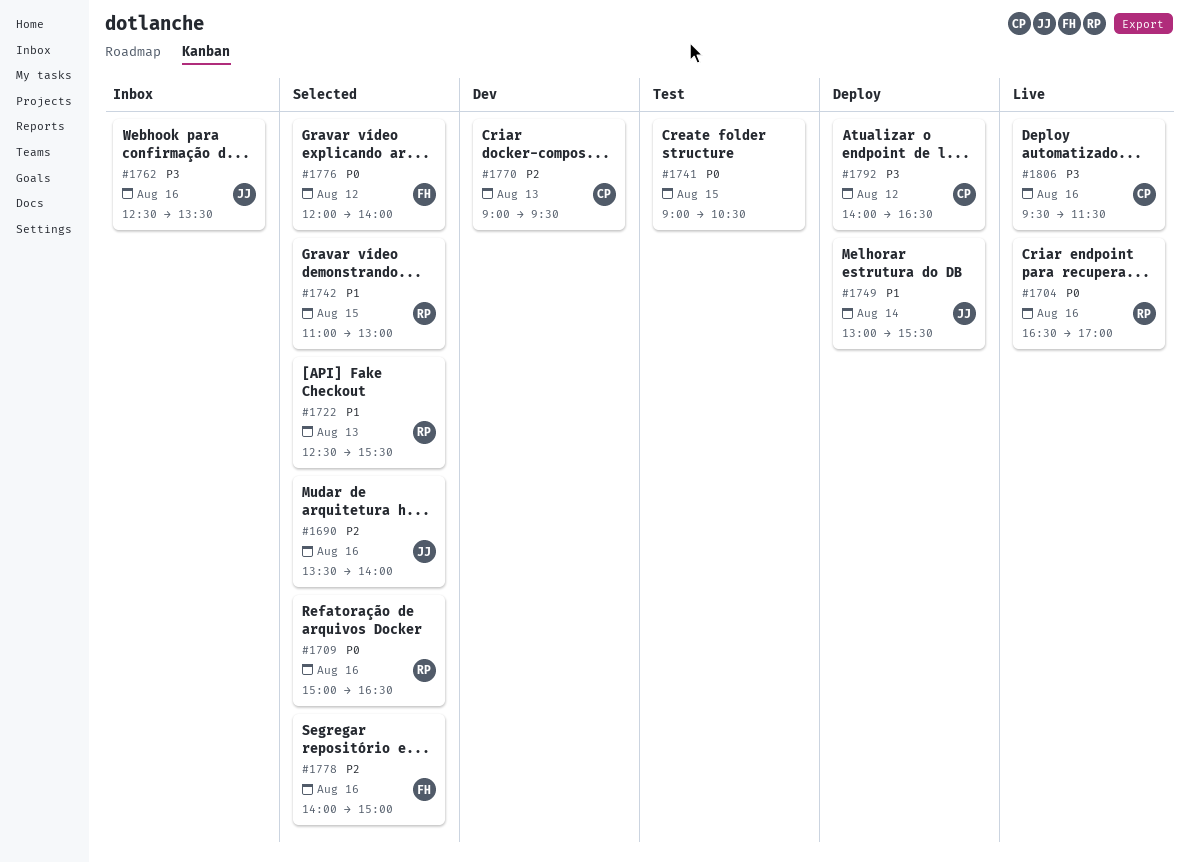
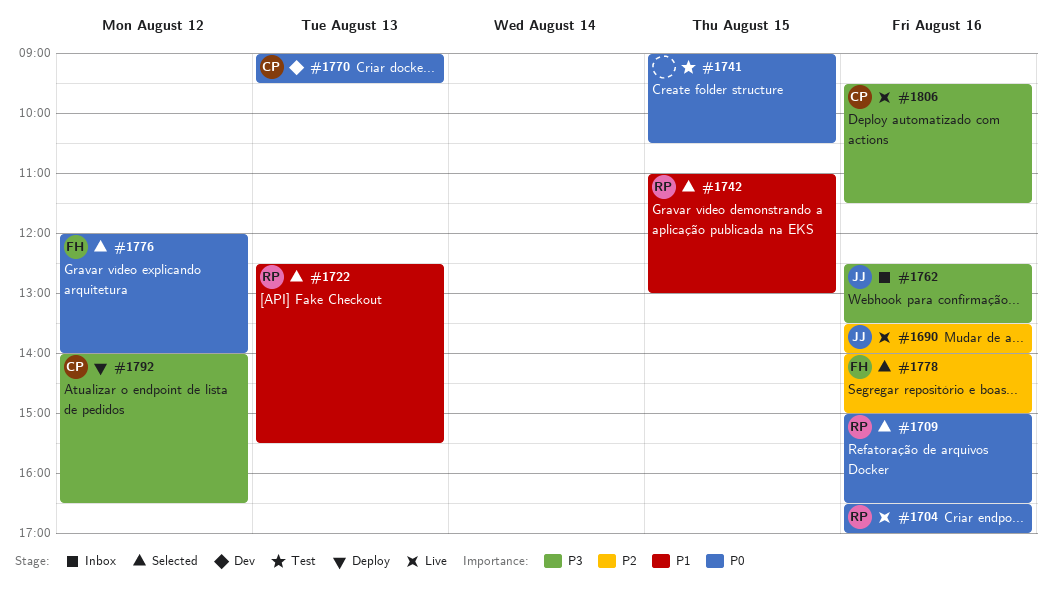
#1690, status: Selected -> Live
#1749: present -> none
#1770, priority: P2 -> P0

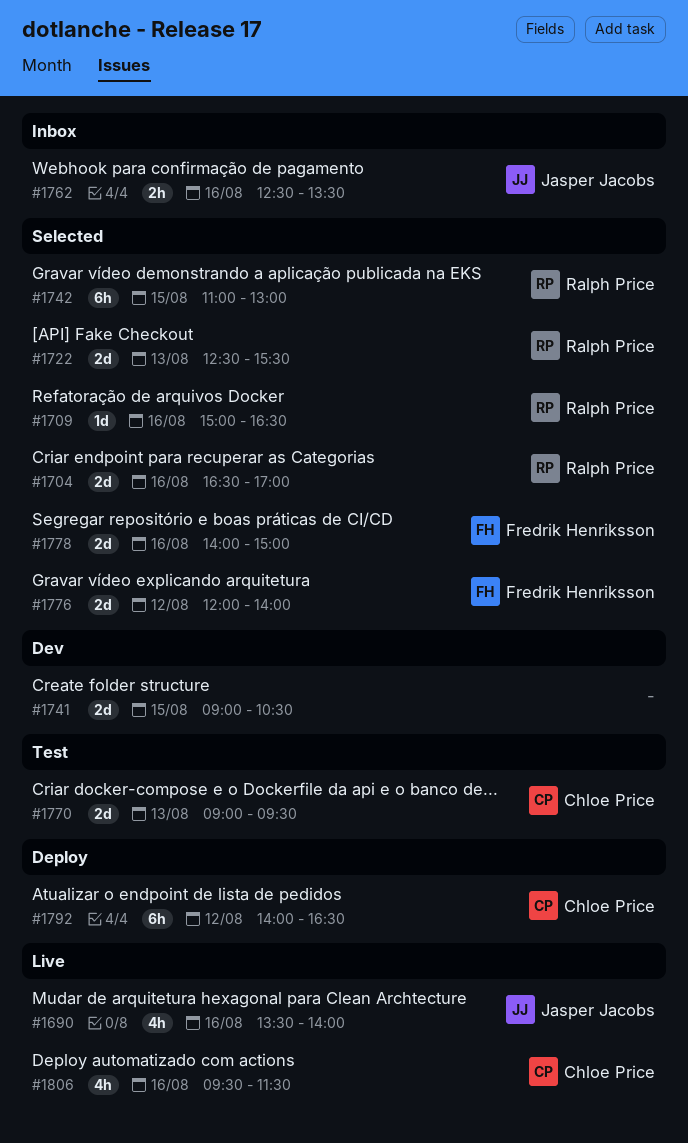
#1704, status: Live -> Selected
#1741, status: Test -> Dev
#1770, status: Dev -> Test

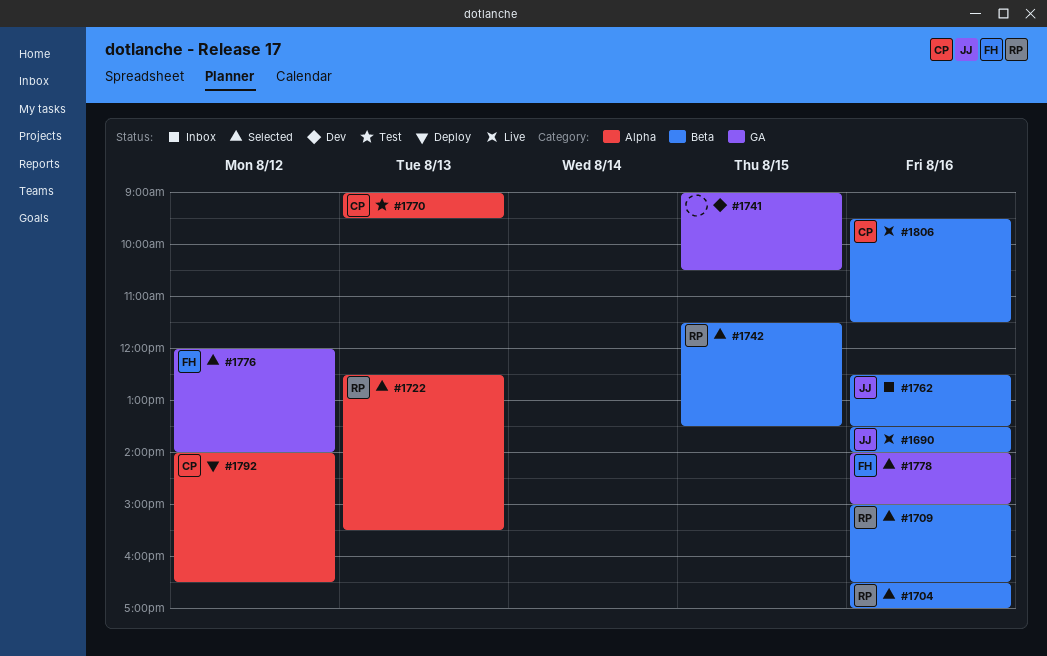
#1742, begins: 11:00 -> 11:30
#1742, ends: 13:00 -> 13:30

